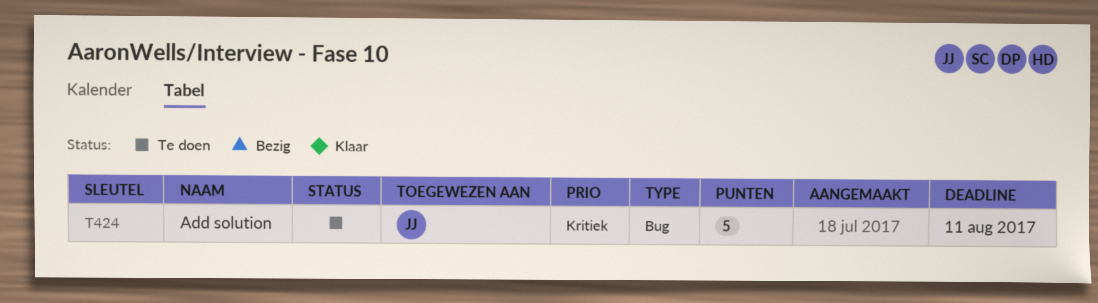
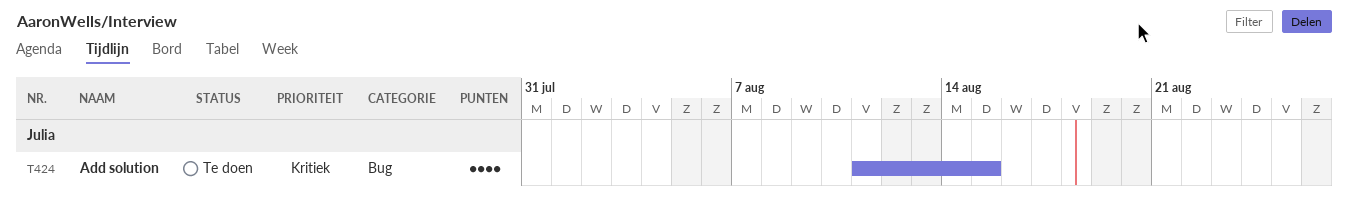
T424, estimate: 5 -> 4
T424, due: Aug 11 -> Aug 15

